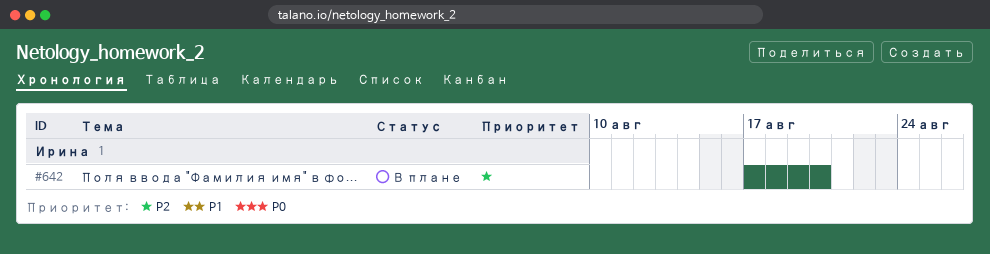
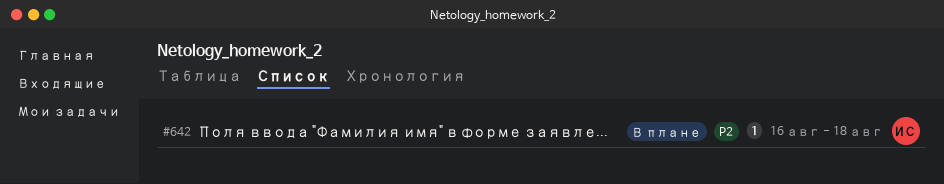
#642, start: Aug 17 -> Aug 16
#642, due: Aug 20 -> Aug 18

